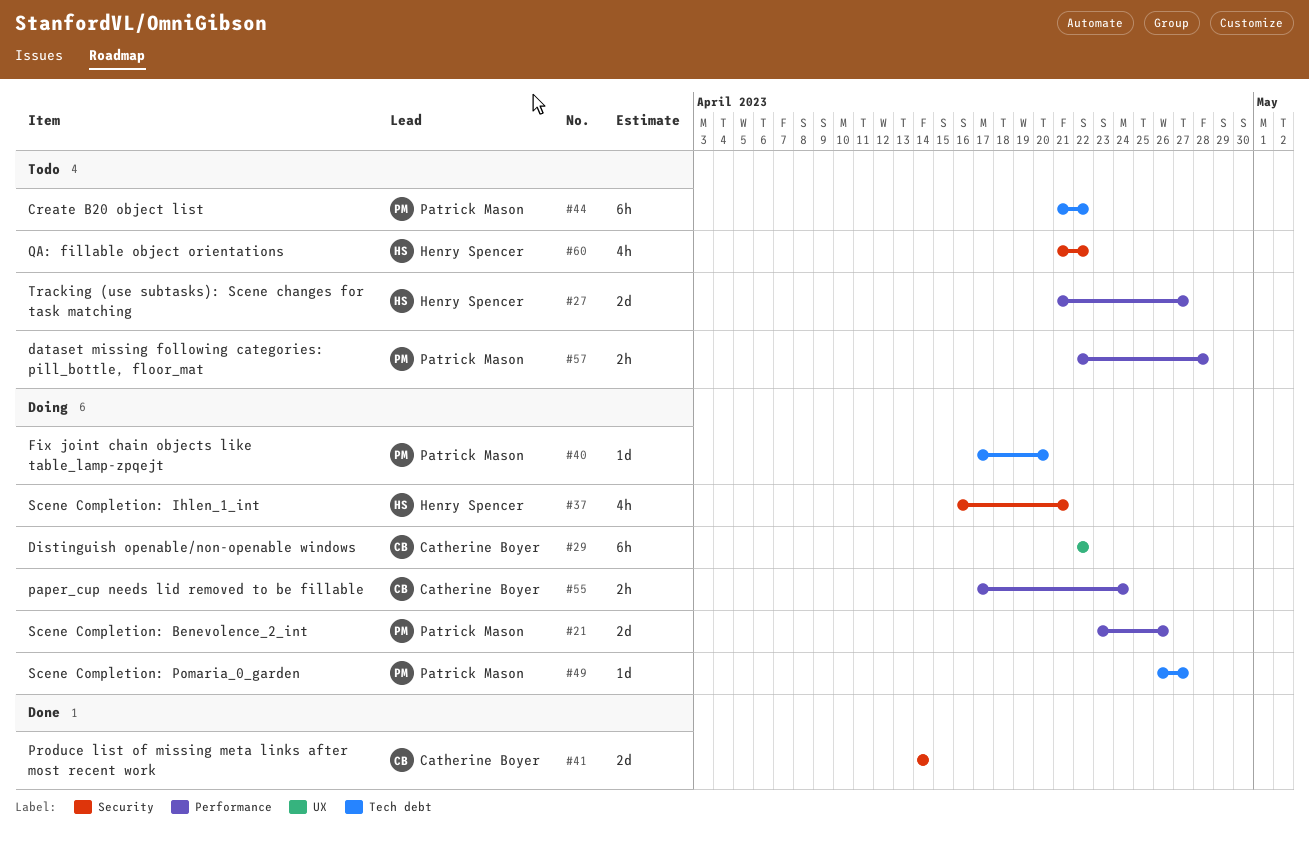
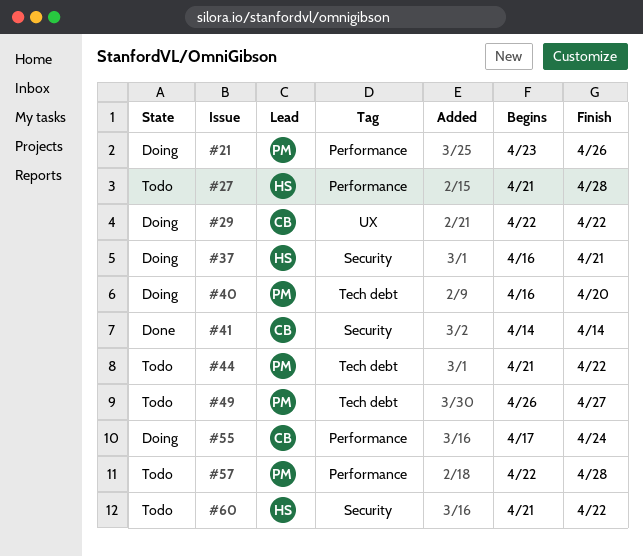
#27, due: Apr 27 -> Apr 28
#40, start: Apr 17 -> Apr 16
#49, status: Doing -> Todo

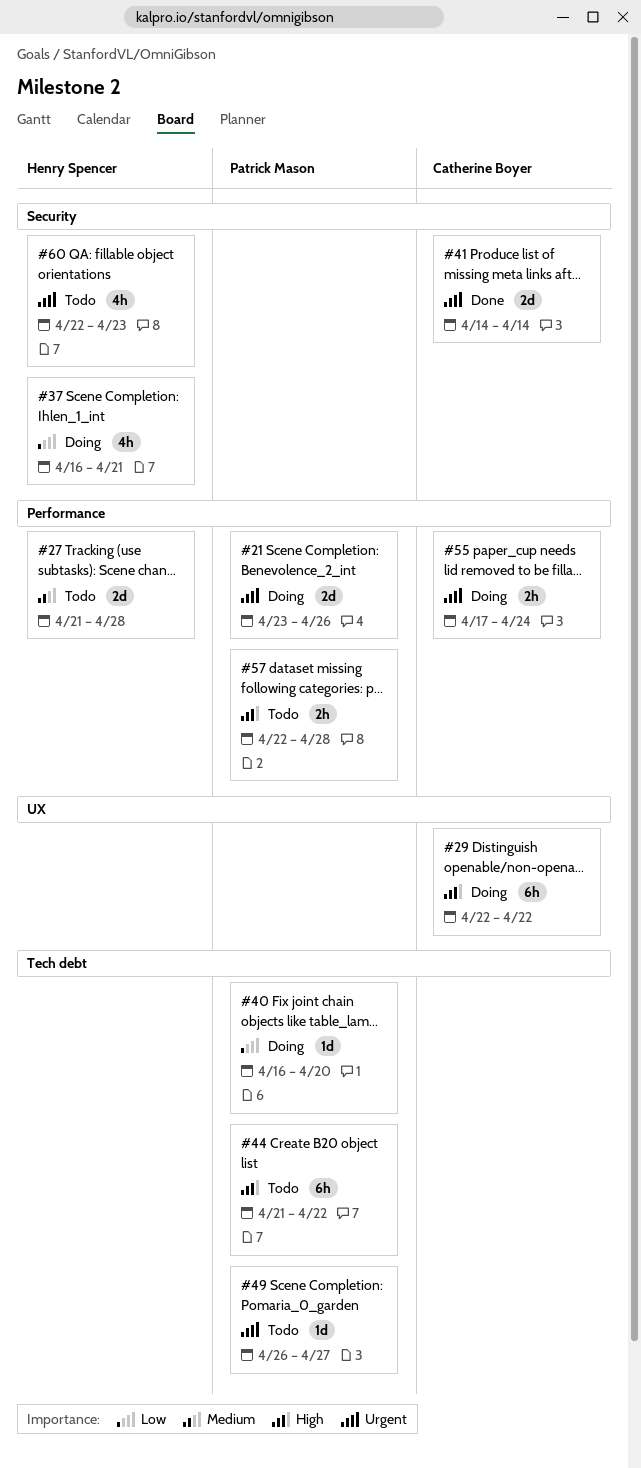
#60, start: Apr 21 -> Apr 22
#60, due: Apr 22 -> Apr 23

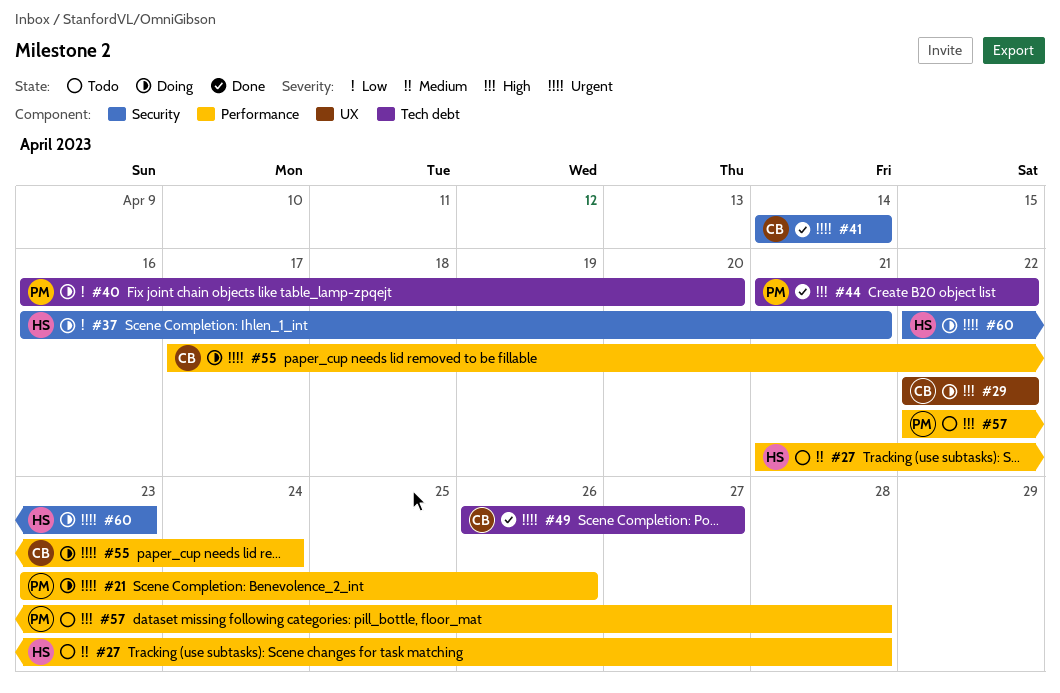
#44, status: Todo -> Done
#49, status: Todo -> Done
#49, owner: Patrick Mason -> Catherine Boyer
#60, status: Todo -> Doing

